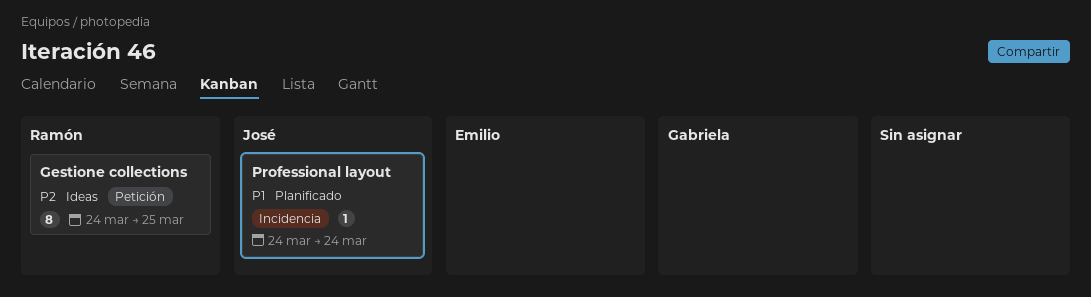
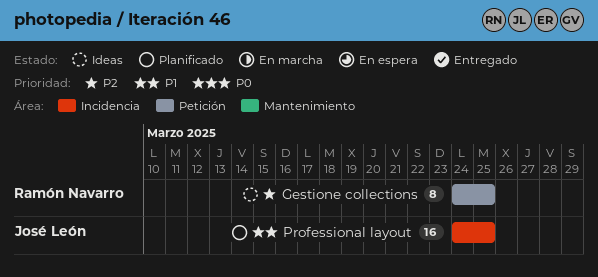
Professional layout, estimate: 1 -> 16
Professional layout, due: Mar 24 -> Mar 25

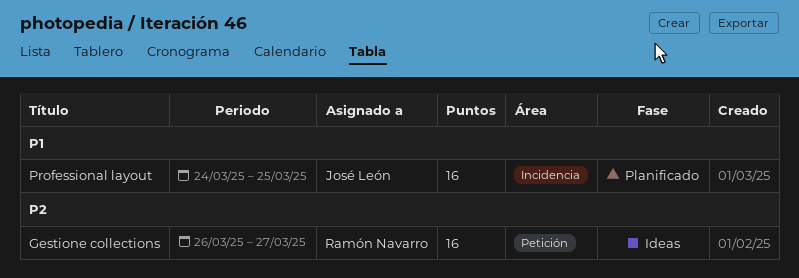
Gestione collections, estimate: 8 -> 16
Gestione collections, start: Mar 24 -> Mar 26
Gestione collections, due: Mar 25 -> Mar 27

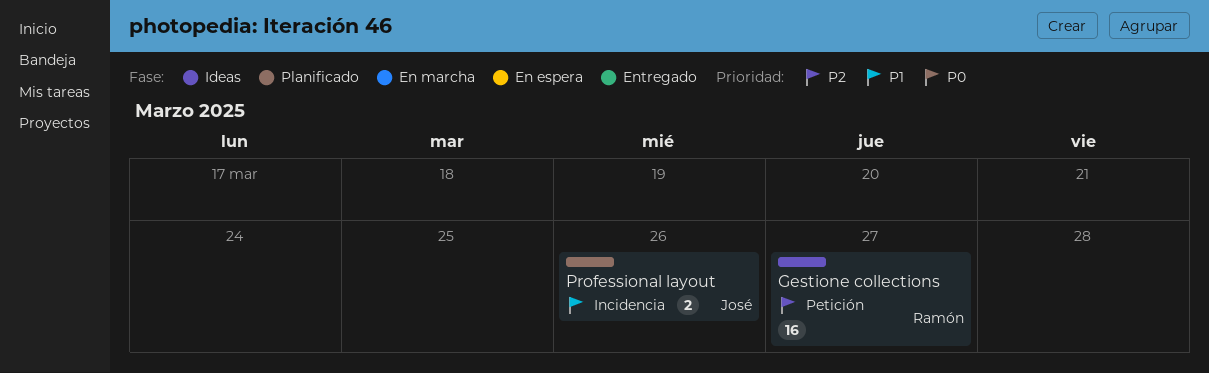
Professional layout, estimate: 16 -> 2
Professional layout, due: Mar 25 -> Mar 26

